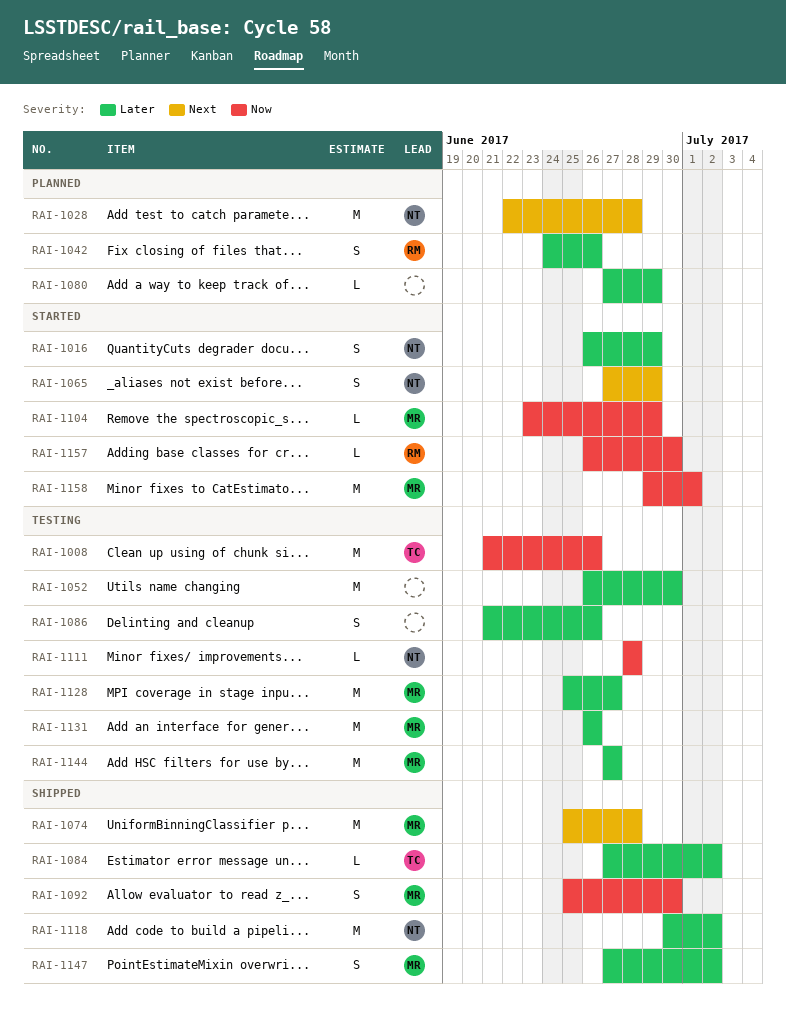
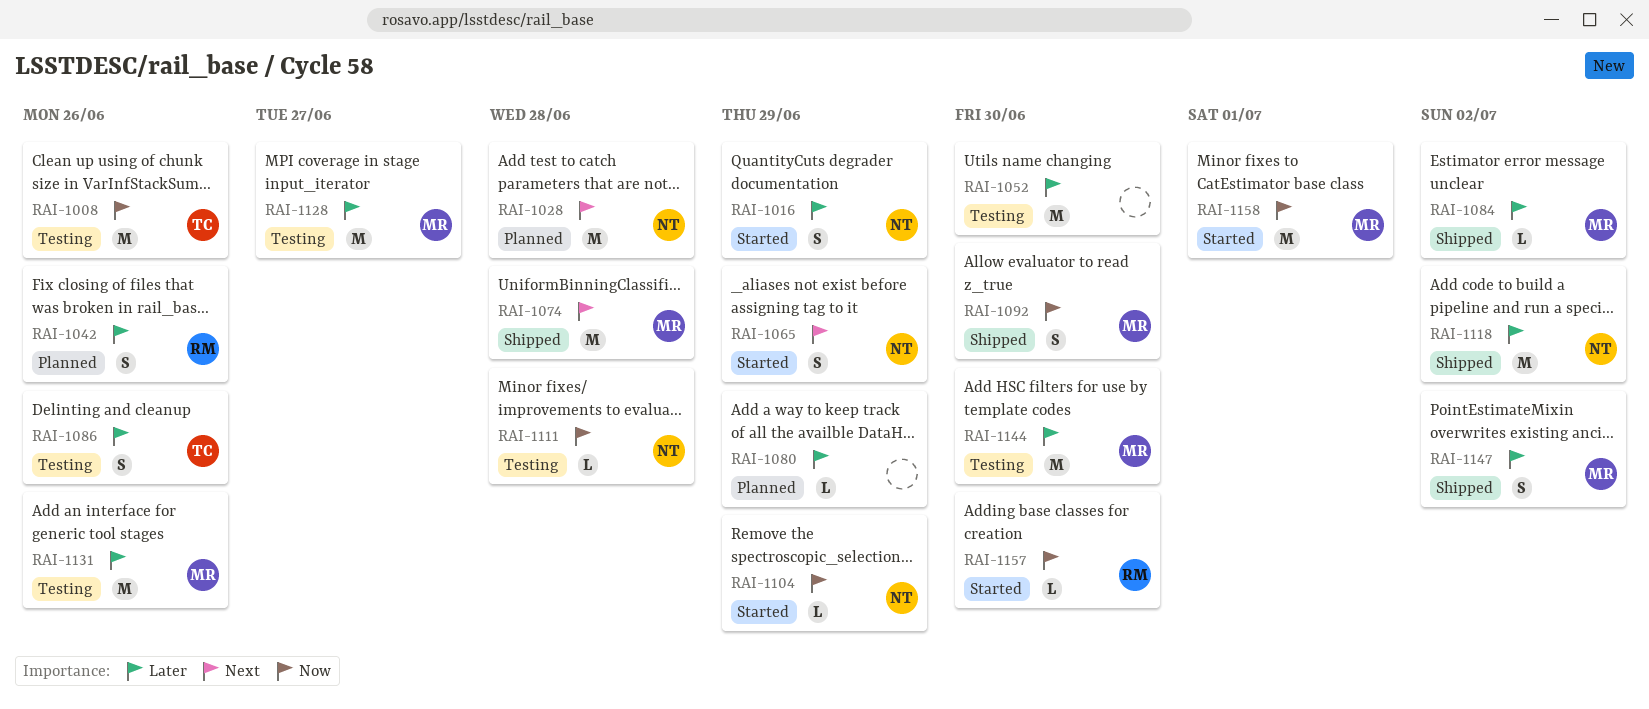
RAI-1084, owner: TC -> MR
RAI-1086, owner: none -> TC
RAI-1104, owner: MR -> NT
RAI-1144, due: Jun 27 -> Jun 30

